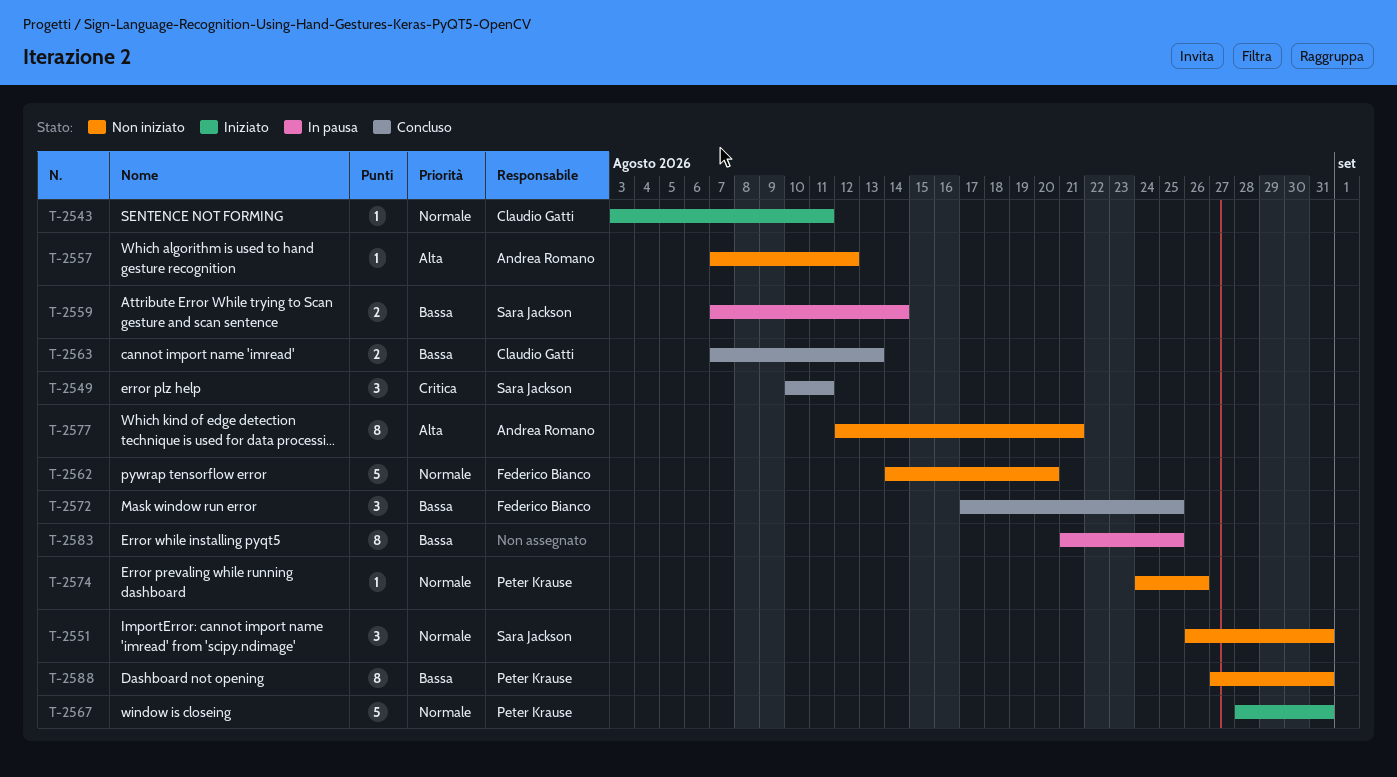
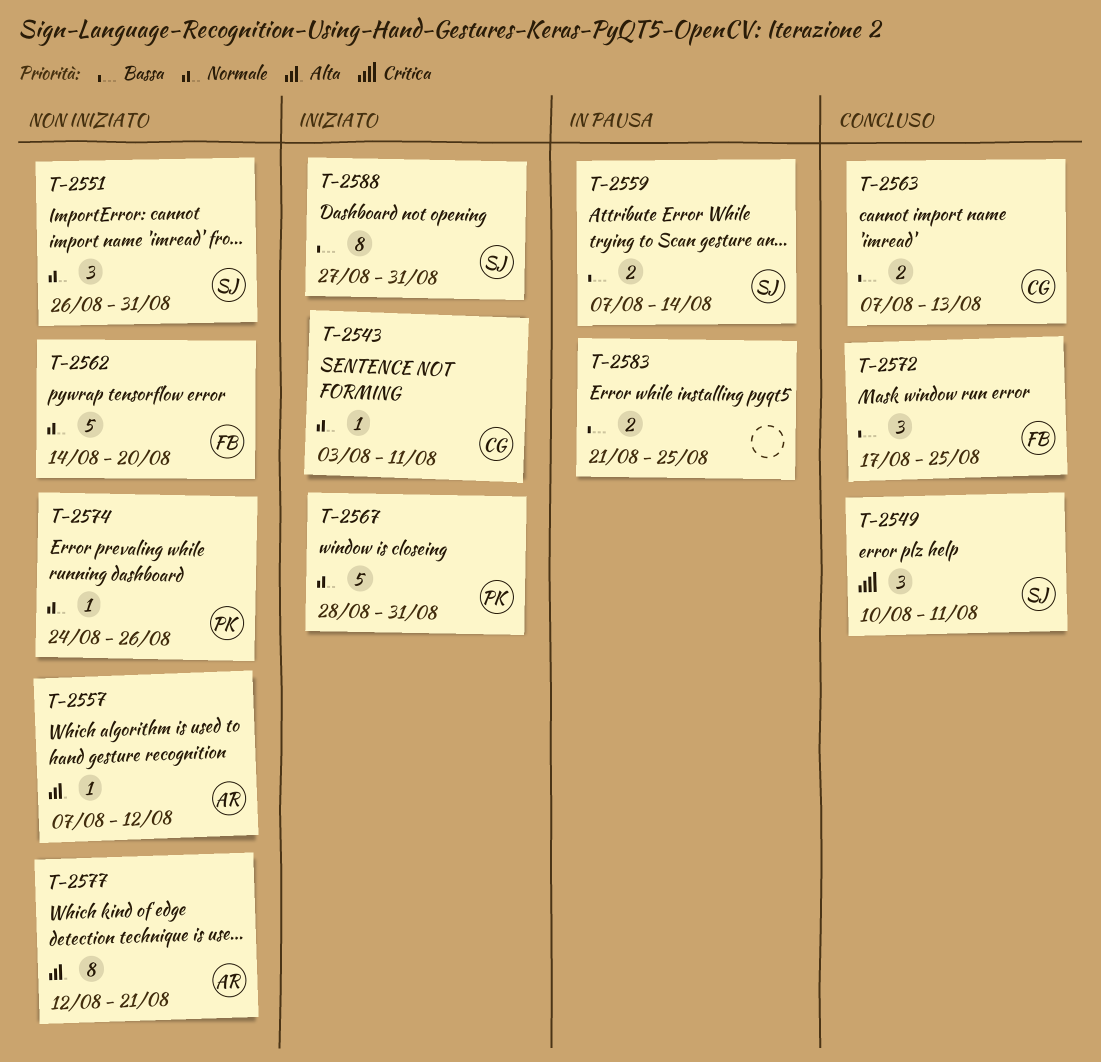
T-2583, estimate: 8 -> 2
T-2588, status: Non iniziato -> Iniziato
T-2588, owner: Peter Krause -> Sara Jackson

